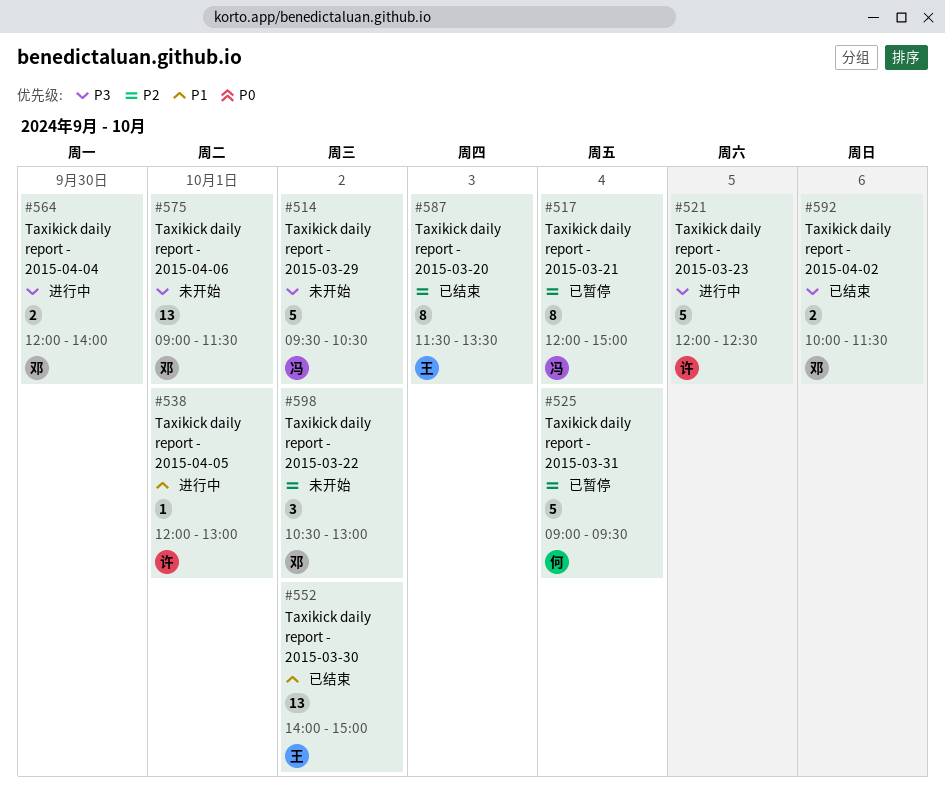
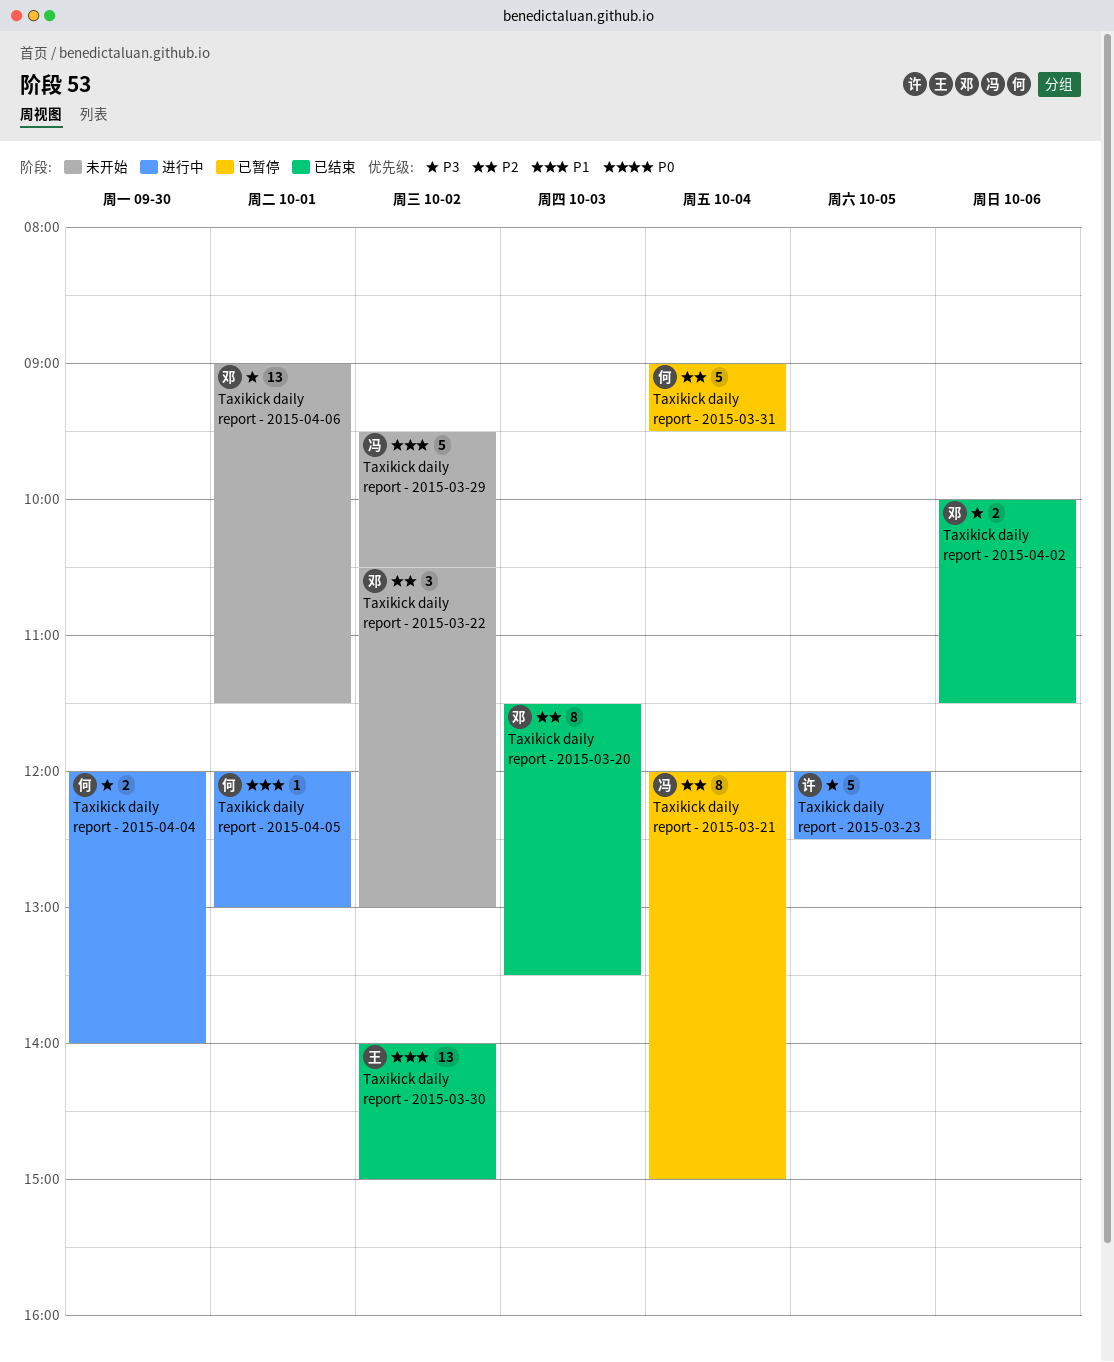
Taxikick daily report - 2015-03-20, owner: 王 -> 邓
Taxikick daily report - 2015-03-29, priority: P3 -> P1
Taxikick daily report - 2015-04-04, owner: 邓 -> 何
Taxikick daily report - 2015-04-05, owner: 许 -> 何

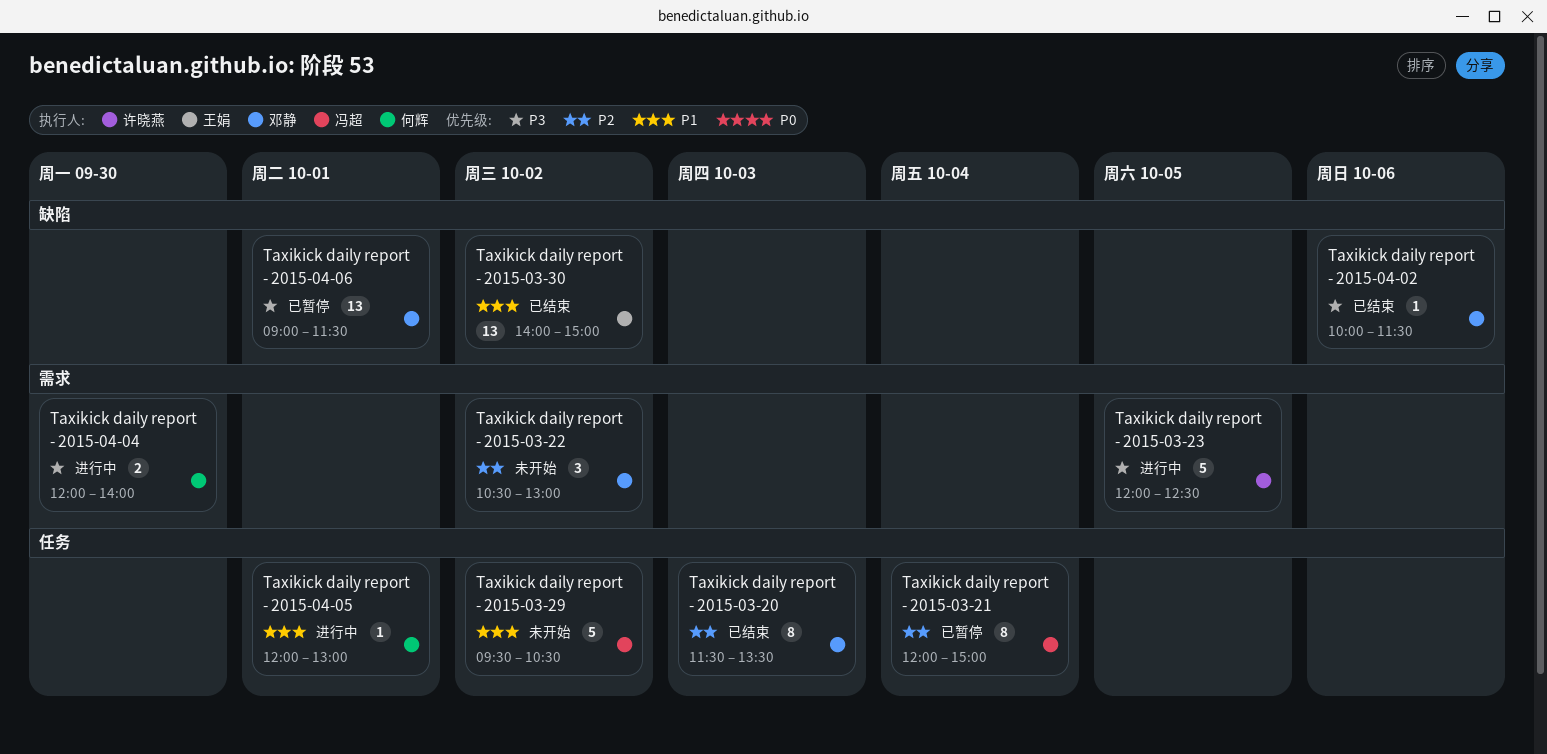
Taxikick daily report - 2015-03-31: present -> none
Taxikick daily report - 2015-04-02, estimate: 2 -> 1
Taxikick daily report - 2015-04-06, status: 未开始 -> 已暂停

